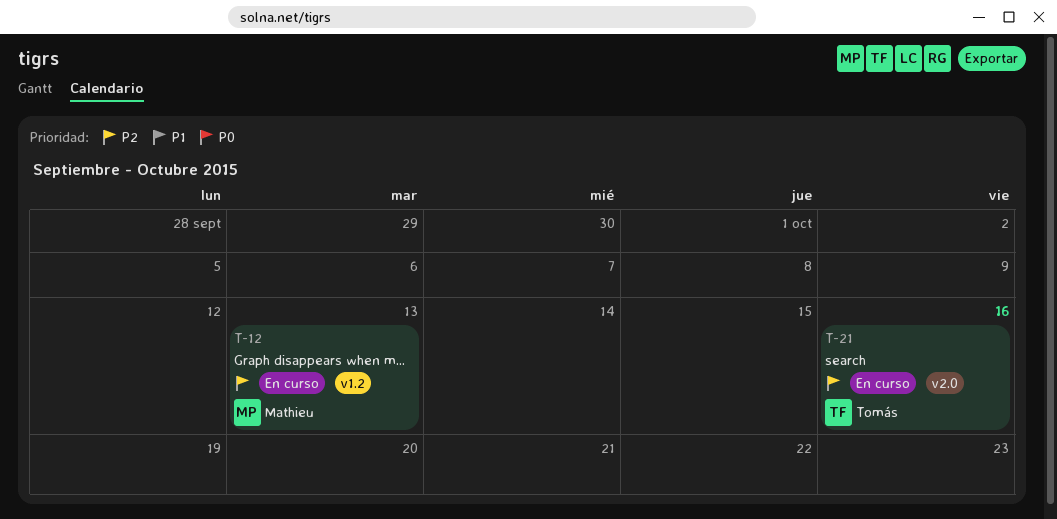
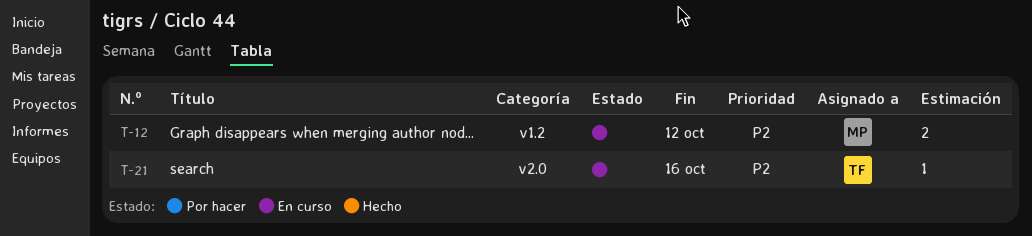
T-12, due: Oct 13 -> Oct 12

